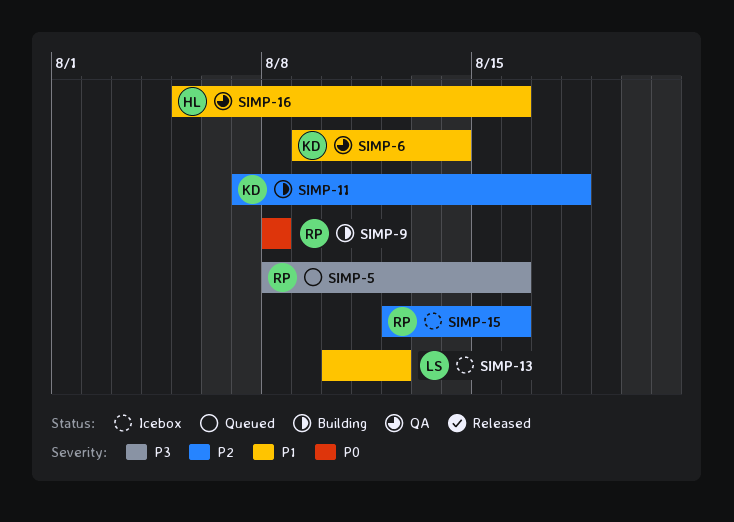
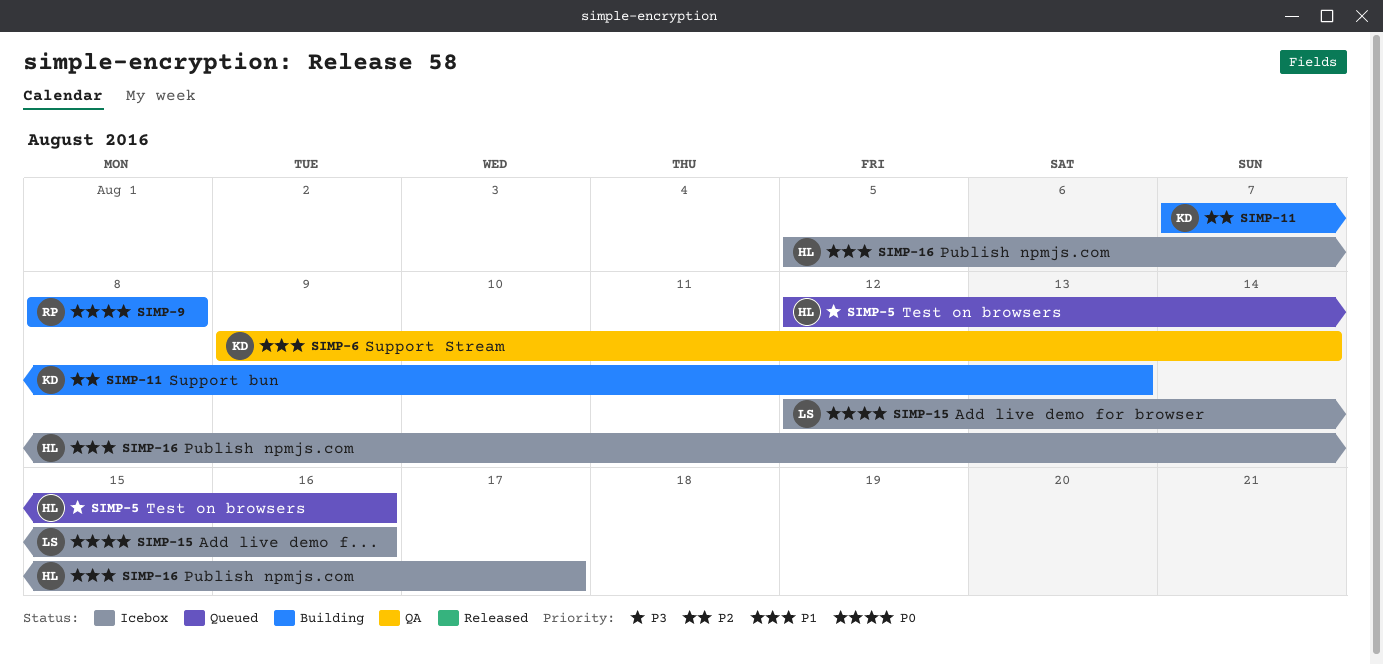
SIMP-5, owner: RP -> HL
SIMP-5, start: Aug 8 -> Aug 12
SIMP-11, due: Aug 18 -> Aug 13
SIMP-13: present -> none
SIMP-15, owner: RP -> LS
SIMP-15, priority: P2 -> P0
SIMP-16, status: QA -> Icebox
SIMP-16, due: Aug 16 -> Aug 17

